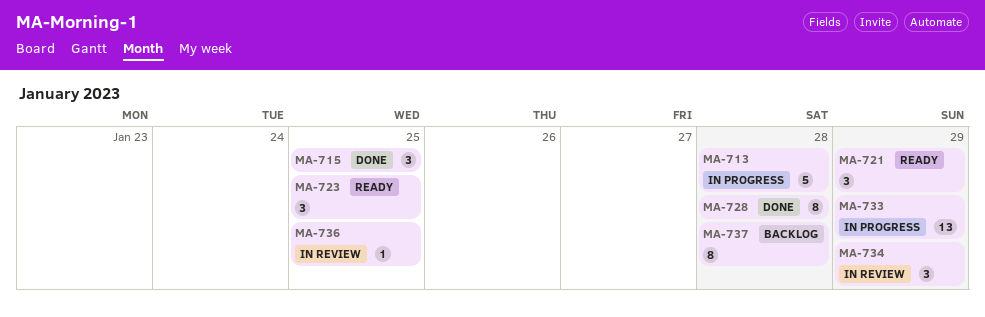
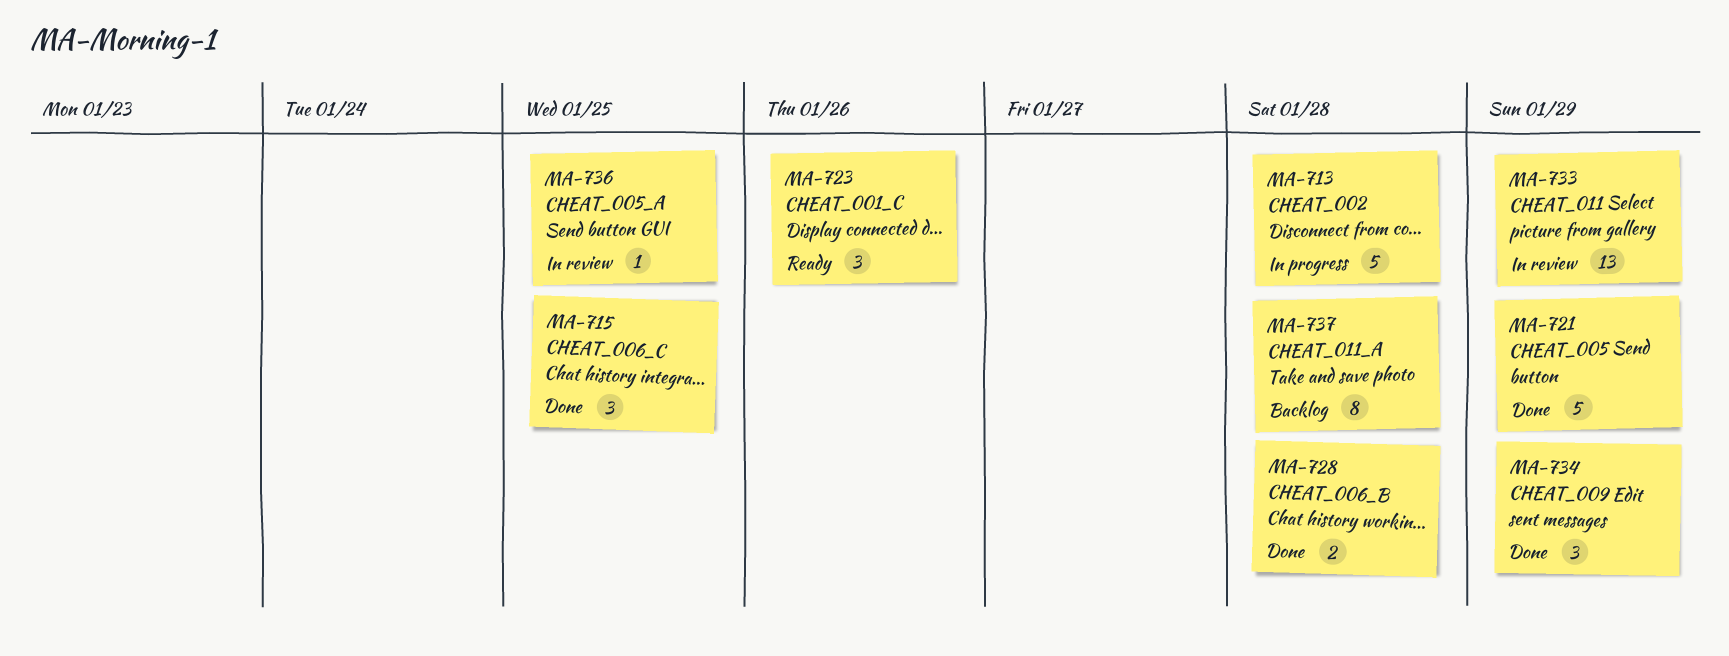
MA-721, status: Ready -> Done
MA-721, estimate: 3 -> 5
MA-723, due: Jan 25 -> Jan 26
MA-728, estimate: 8 -> 2
MA-733, status: In progress -> In review
MA-734, status: In review -> Done

